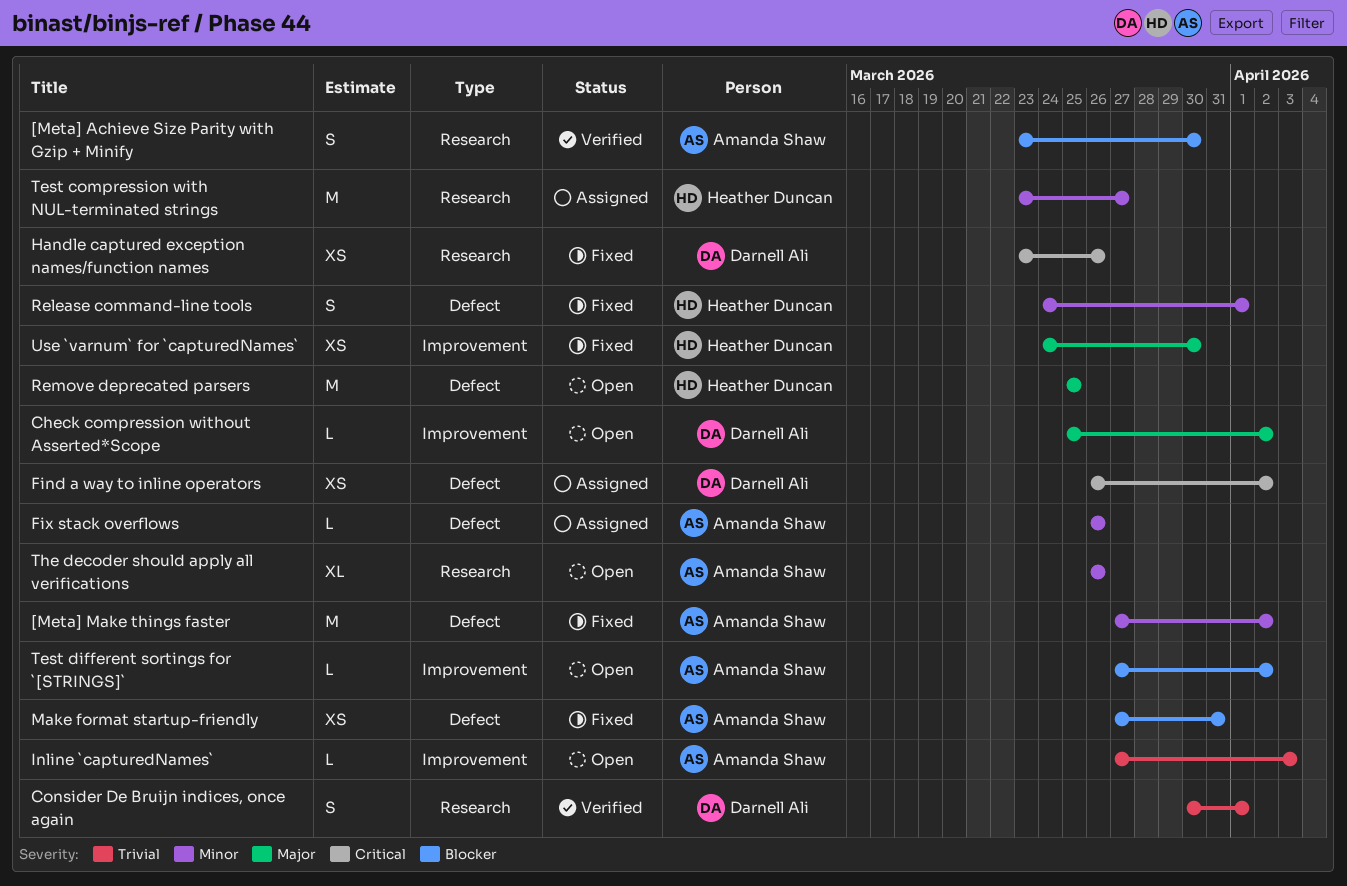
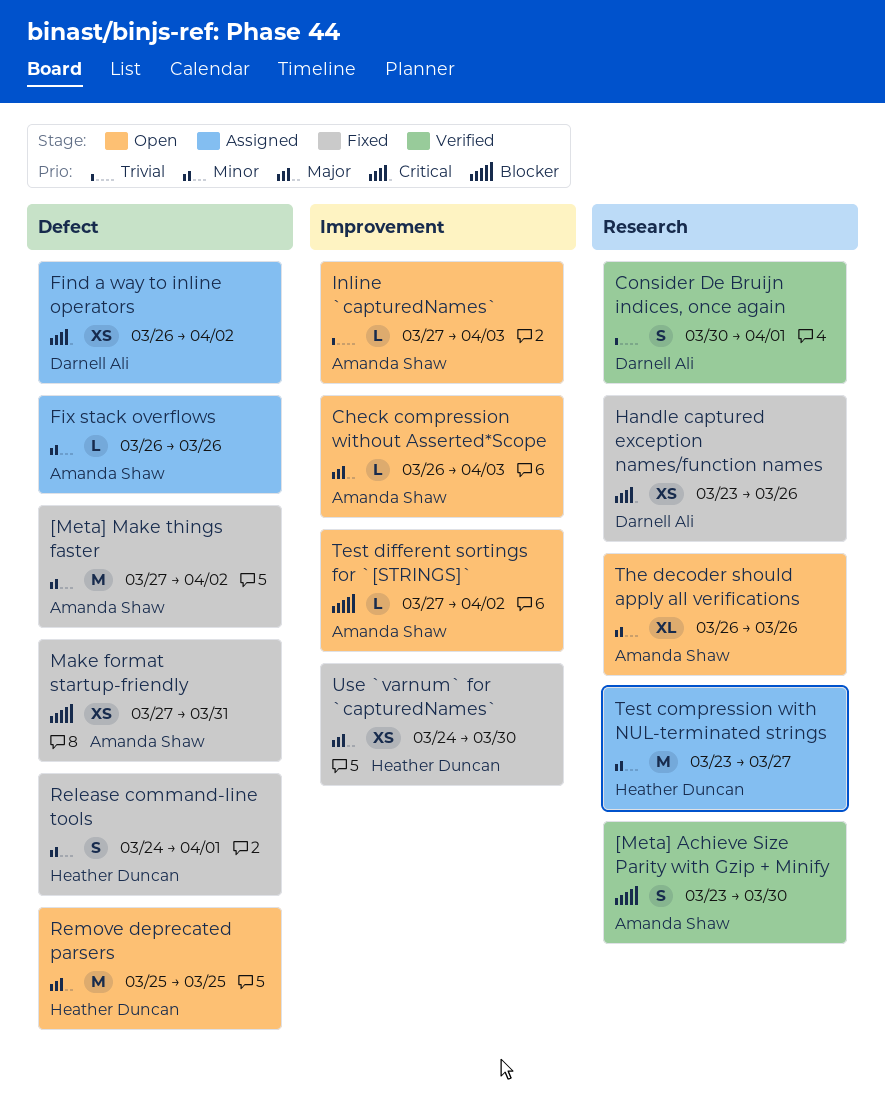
Check compression without Asserted*Scope, owner: Darnell Ali -> Amanda Shaw
Check compression without Asserted*Scope, start: Mar 25 -> Mar 26
Check compression without Asserted*Scope, due: Apr 2 -> Apr 3

